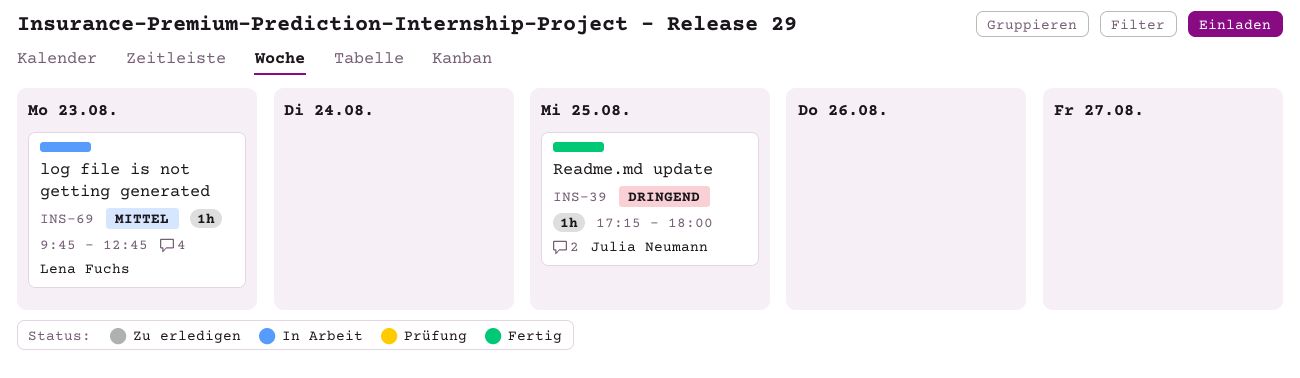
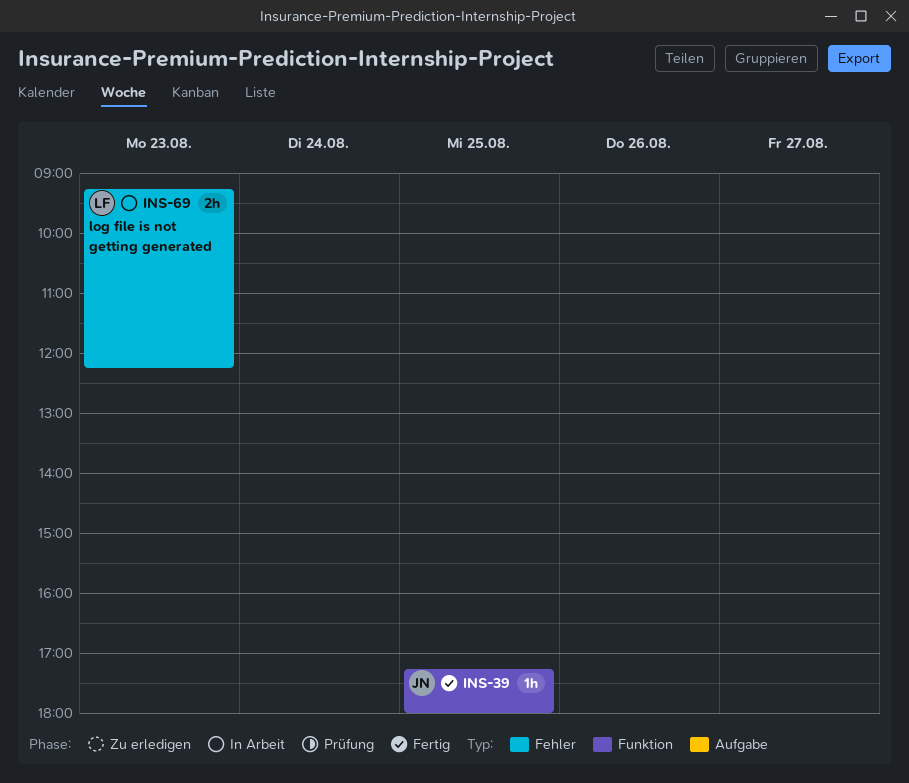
INS-69, estimate: 1h -> 2h
INS-69, begins: 09:45 -> 09:15
INS-69, ends: 12:45 -> 12:15

